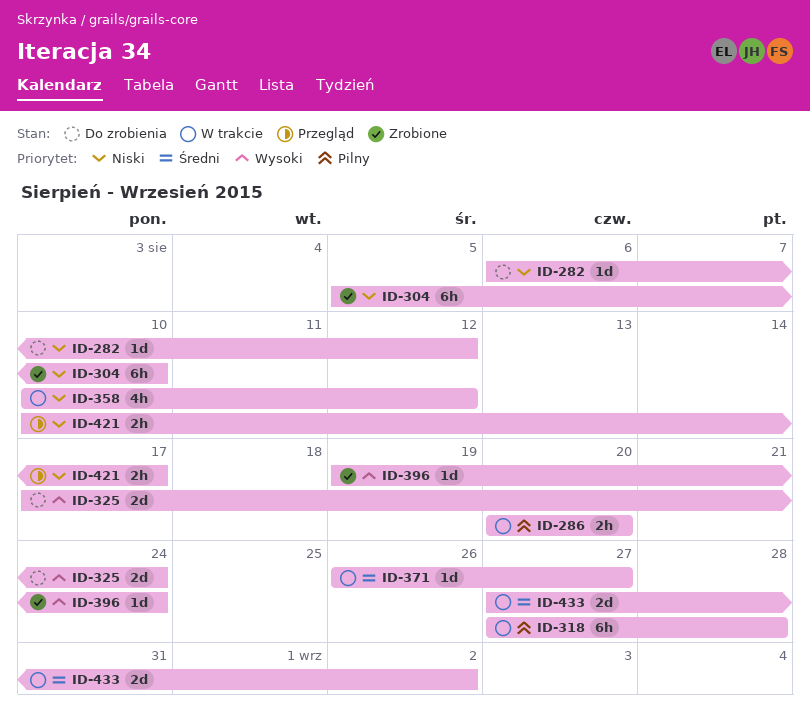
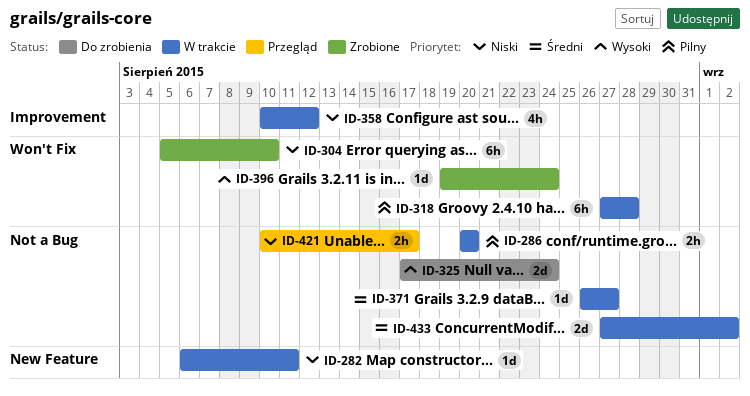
ID-282, status: Do zrobienia -> W trakcie
ID-282, due: Aug 12 -> Aug 11

